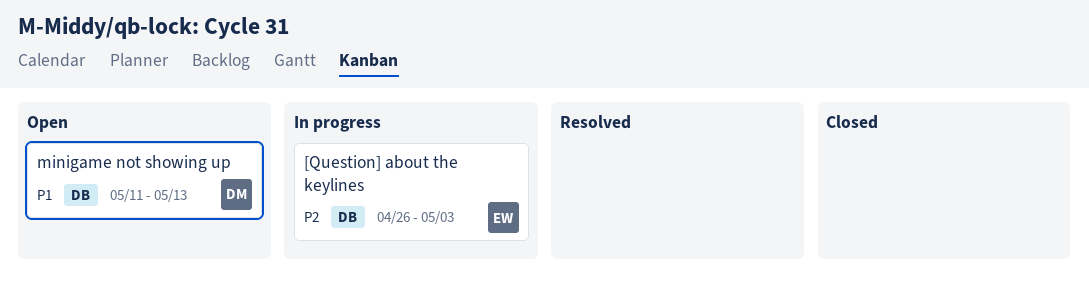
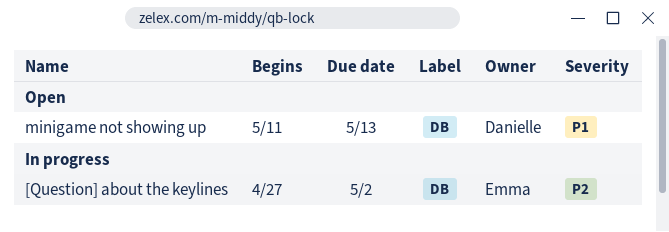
[Question] about the keylines, start: Apr 26 -> Apr 27
[Question] about the keylines, due: May 3 -> May 2

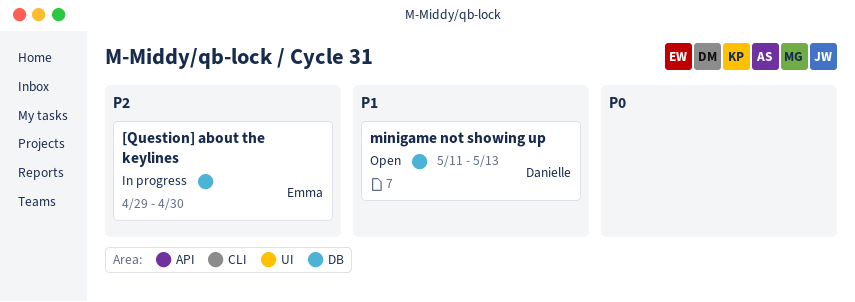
[Question] about the keylines, start: Apr 27 -> Apr 29
[Question] about the keylines, due: May 2 -> Apr 30

